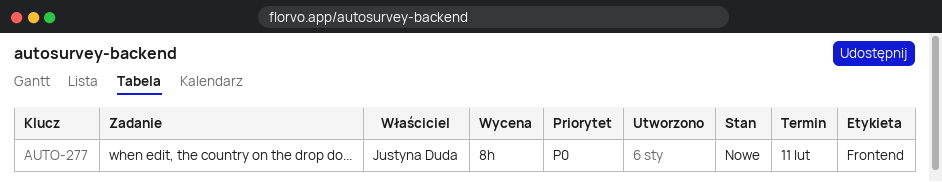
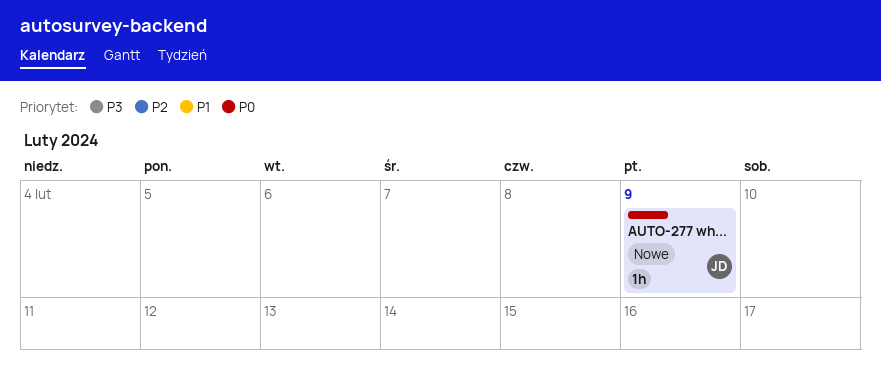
AUTO-277, estimate: 8h -> 1h
AUTO-277, due: Feb 11 -> Feb 9

